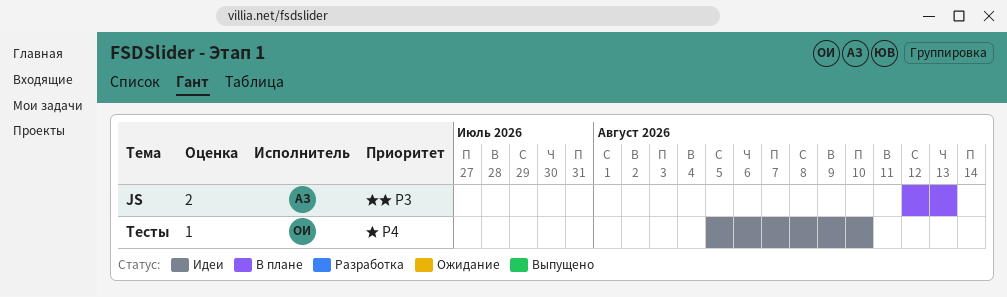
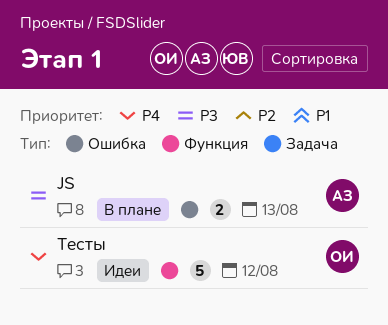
Тесты, estimate: 1 -> 5
Тесты, due: Aug 10 -> Aug 12

